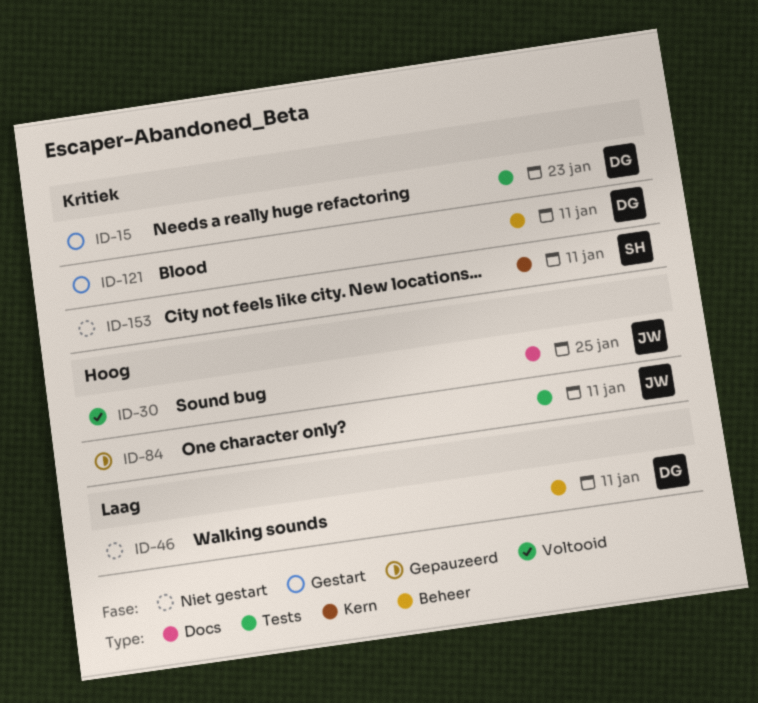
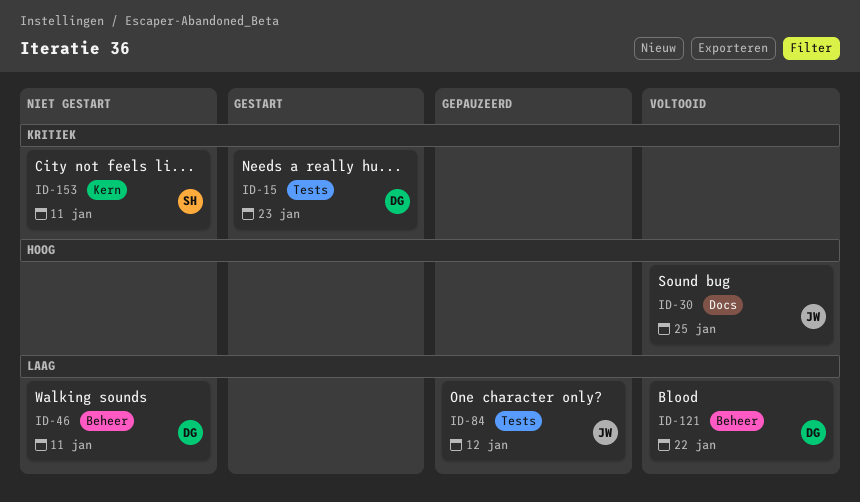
ID-84, priority: Hoog -> Laag
ID-84, due: Jan 11 -> Jan 12
ID-121, status: Gestart -> Voltooid
ID-121, priority: Kritiek -> Laag
ID-121, due: Jan 11 -> Jan 22

